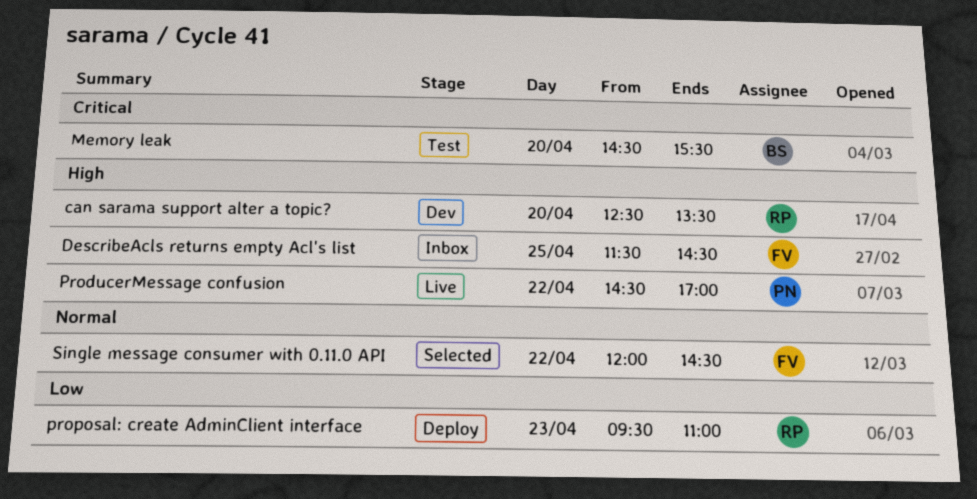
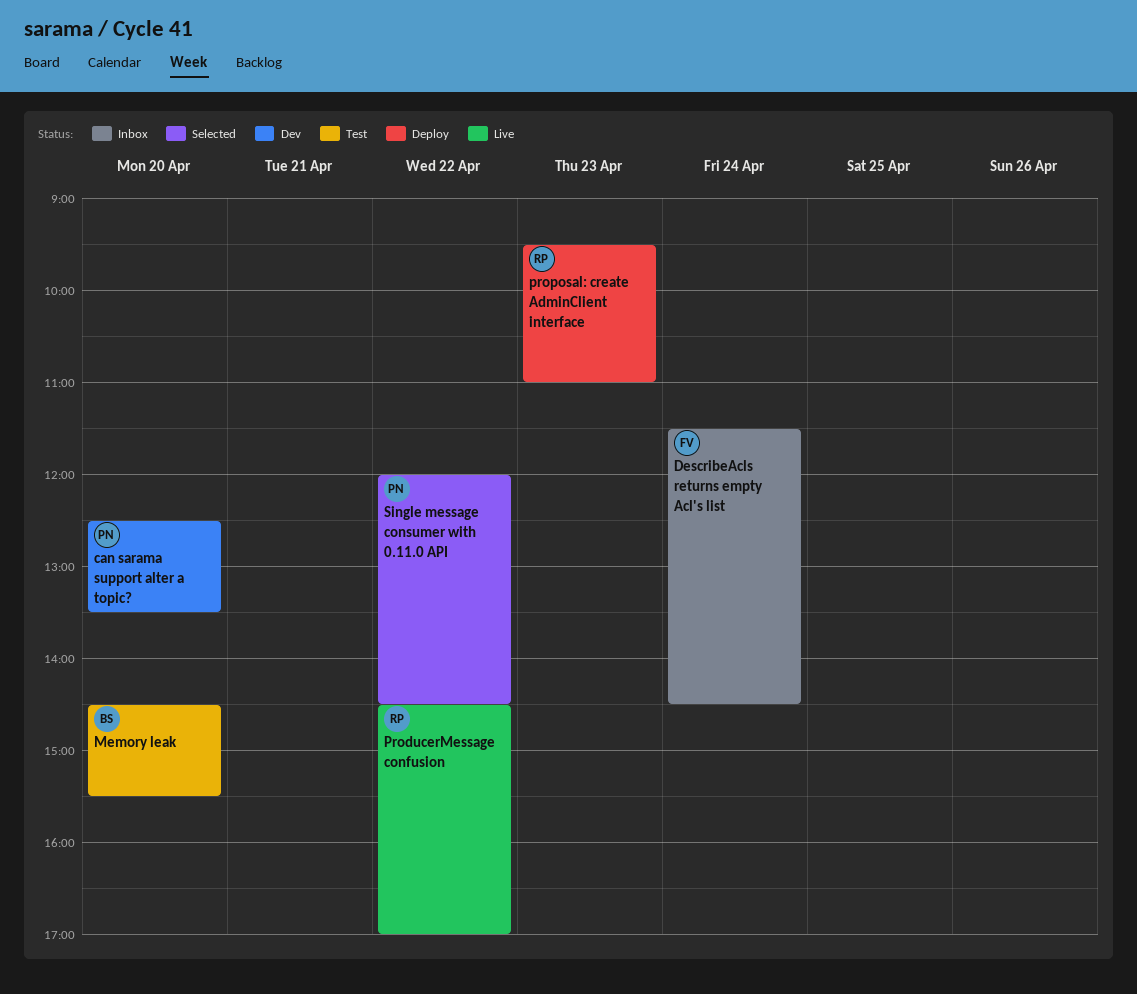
can sarama support alter a topic?, owner: RP -> PN
DescribeAcls returns empty Acl's list, day: Apr 25 -> Apr 24
ProducerMessage confusion, owner: PN -> RP
Single message consumer with 0.11.0 API, owner: FV -> PN

